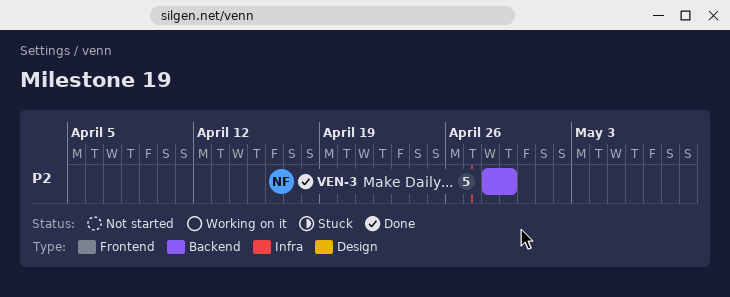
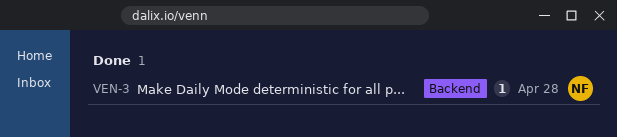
VEN-3, estimate: 5 -> 1
VEN-3, due: Apr 29 -> Apr 28

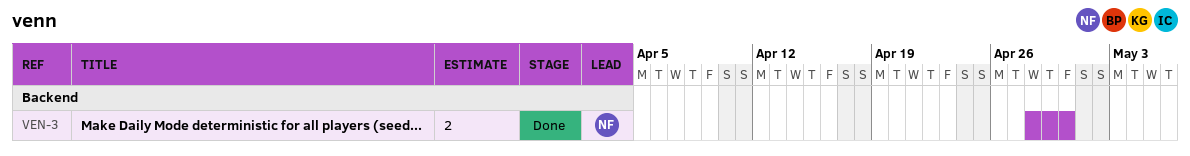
VEN-3, estimate: 1 -> 2
VEN-3, due: Apr 28 -> Apr 30

